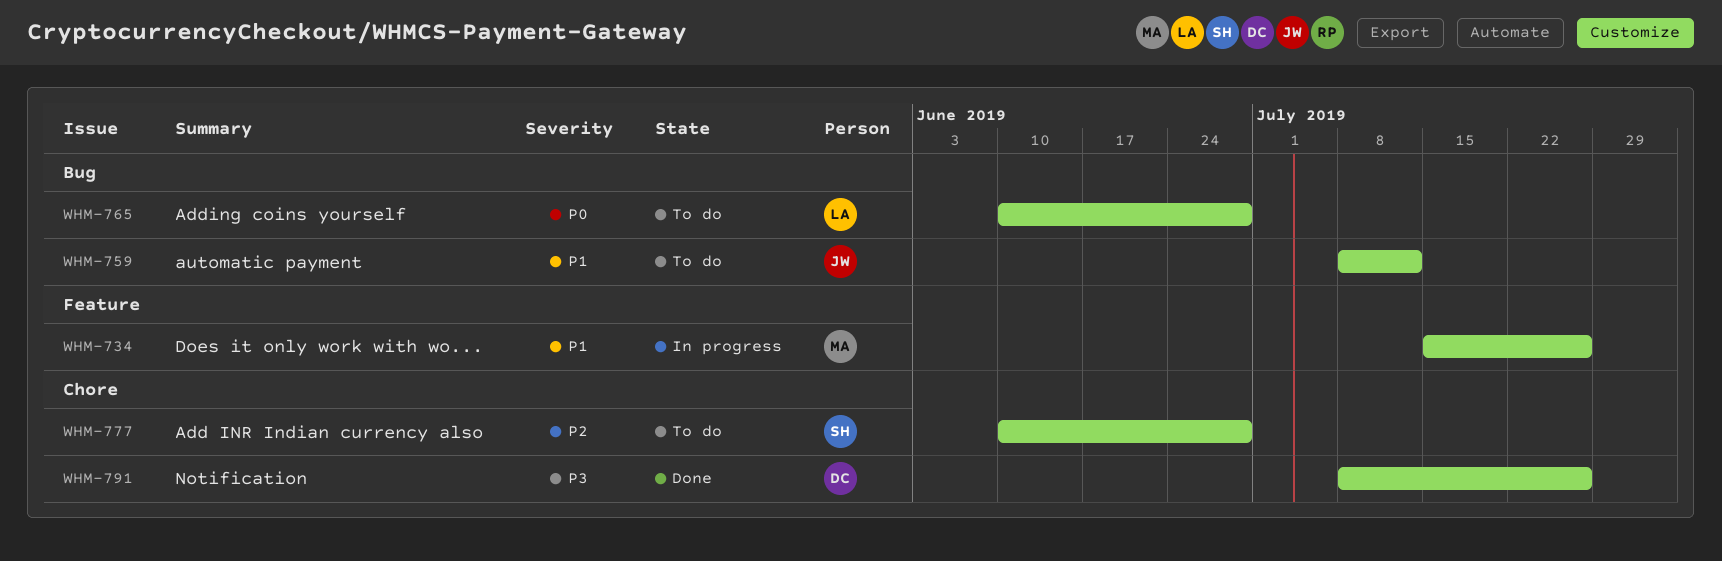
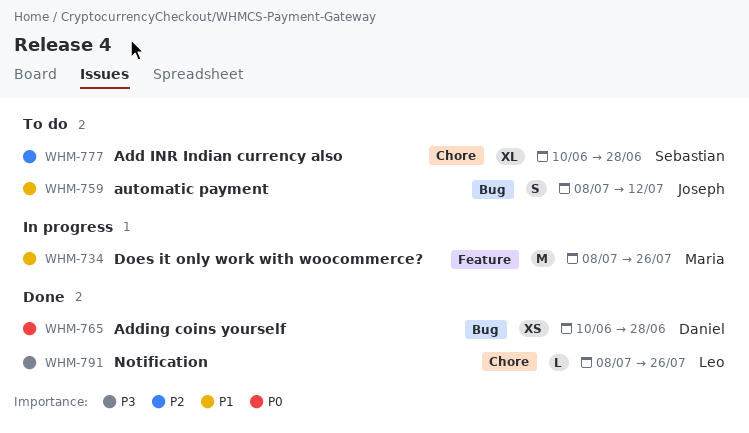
WHM-734, start: Jul 15 -> Jul 8
WHM-765, status: To do -> Done
WHM-765, owner: Leo -> Daniel
WHM-791, owner: Daniel -> Leo

